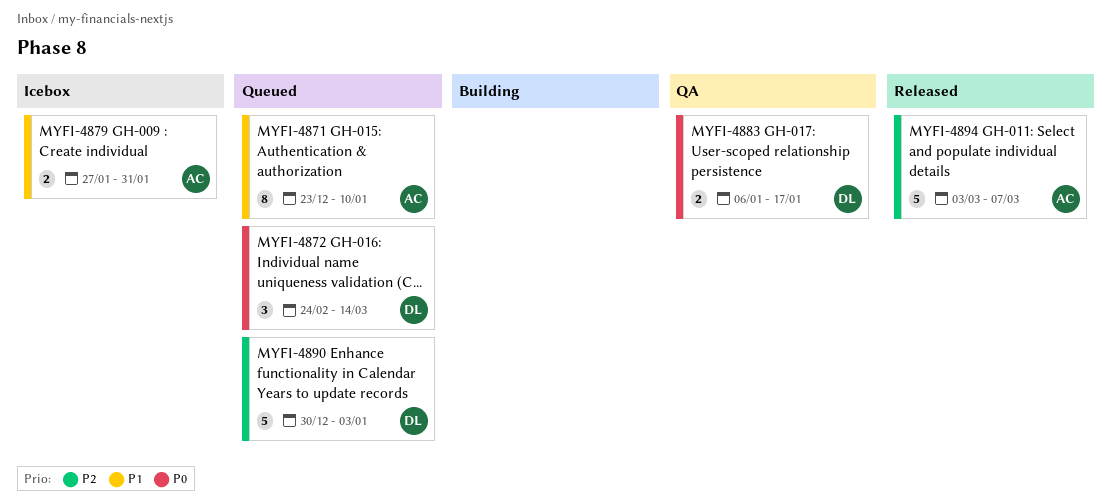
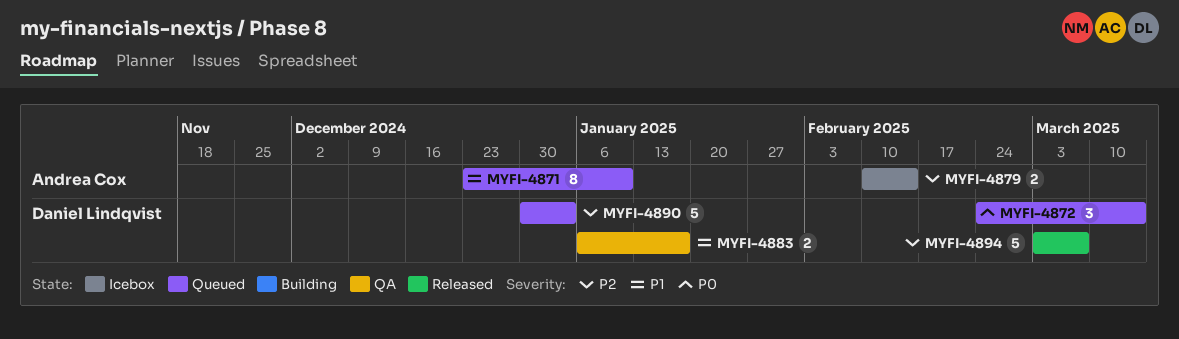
MYFI-4879, priority: P1 -> P2
MYFI-4879, start: Jan 27 -> Feb 10
MYFI-4879, due: Jan 31 -> Feb 14
MYFI-4883, priority: P0 -> P1
MYFI-4894, owner: Andrea Cox -> Daniel Lindqvist

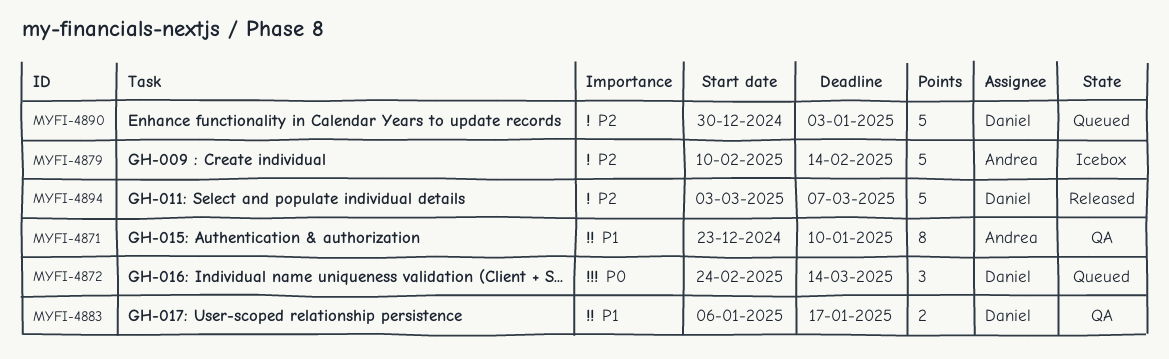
MYFI-4871, status: Queued -> QA
MYFI-4879, estimate: 2 -> 5

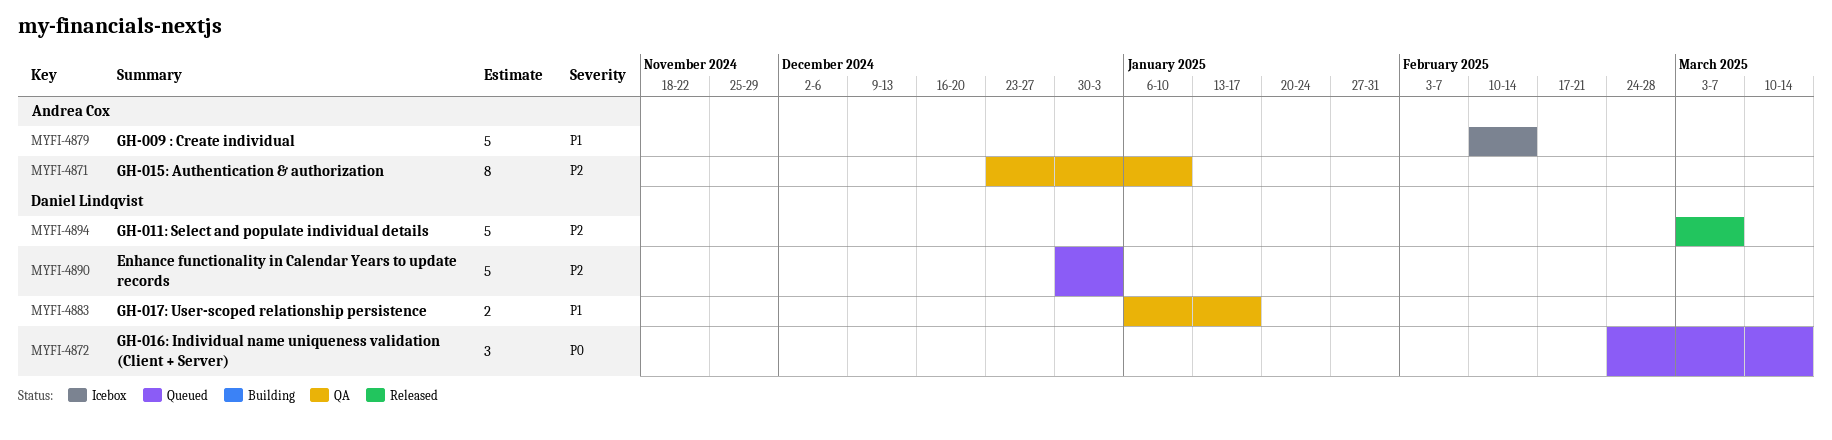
MYFI-4871, priority: P1 -> P2
MYFI-4879, priority: P2 -> P1

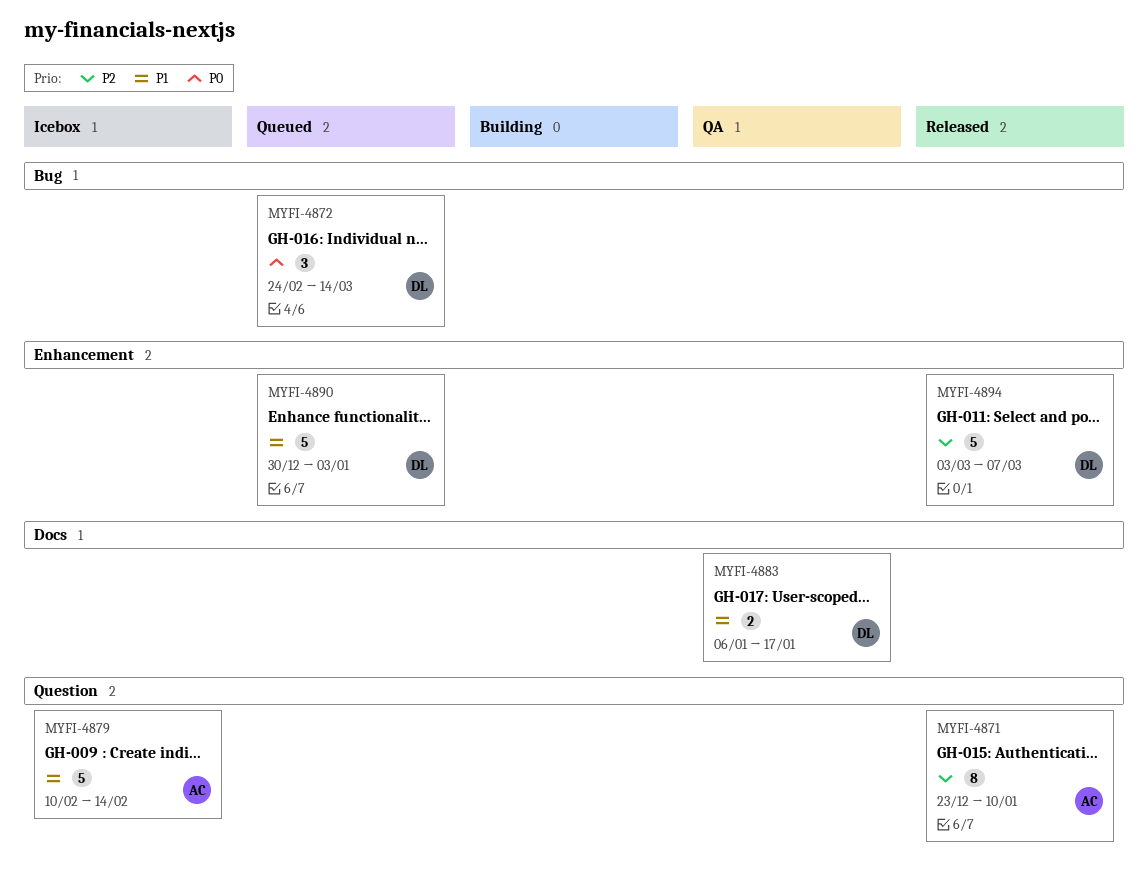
MYFI-4871, status: QA -> Released
MYFI-4890, priority: P2 -> P1

